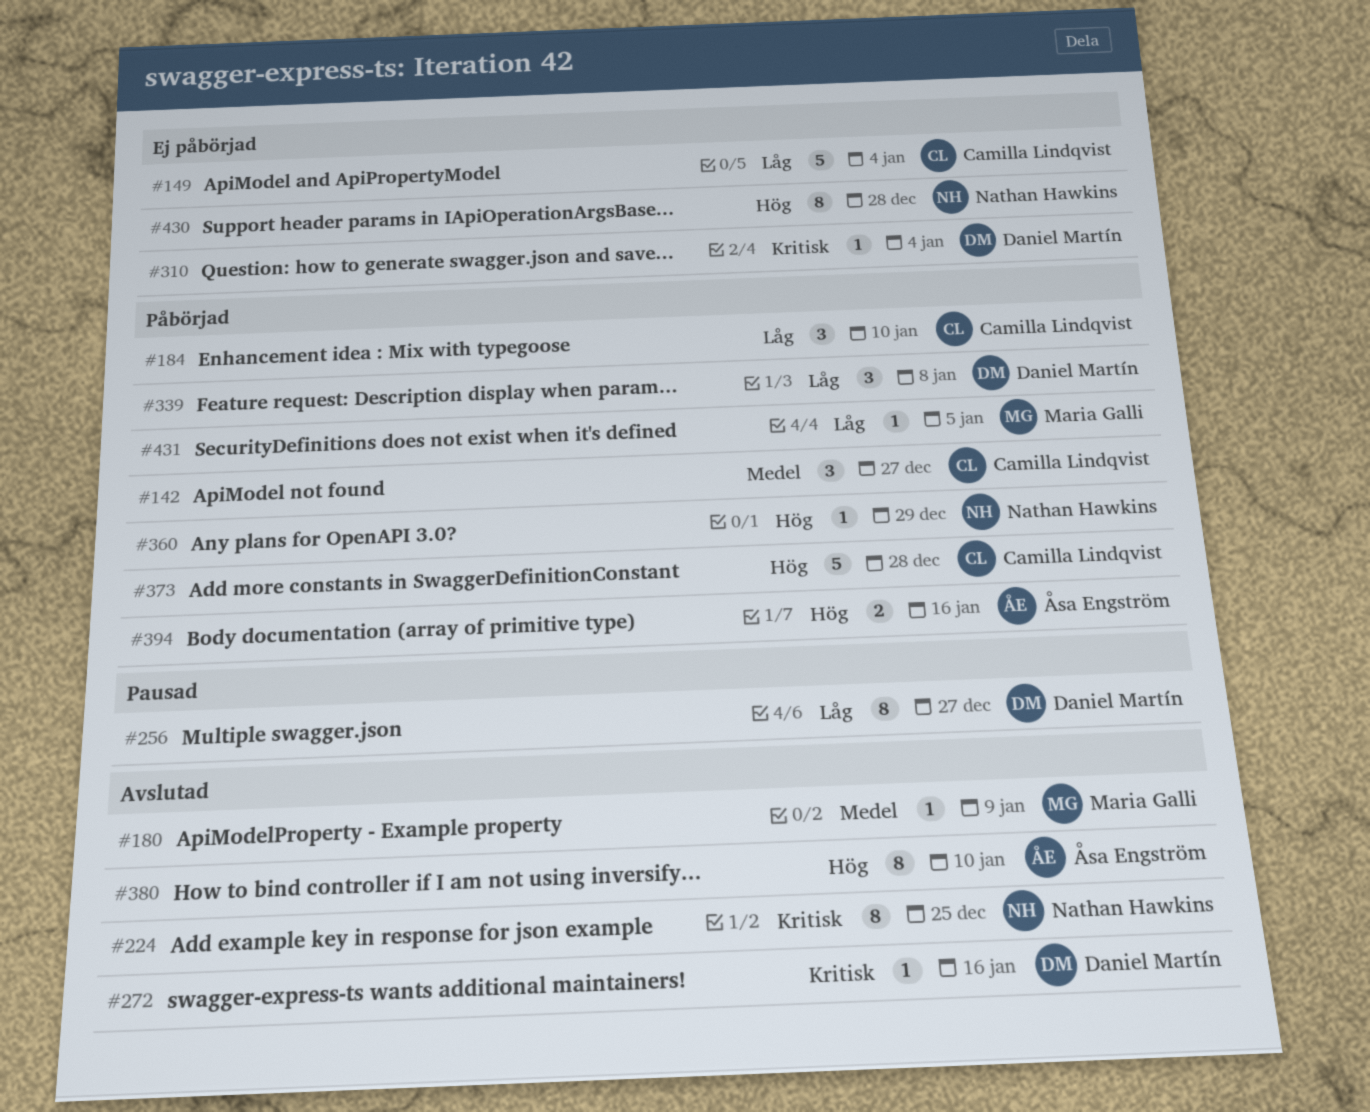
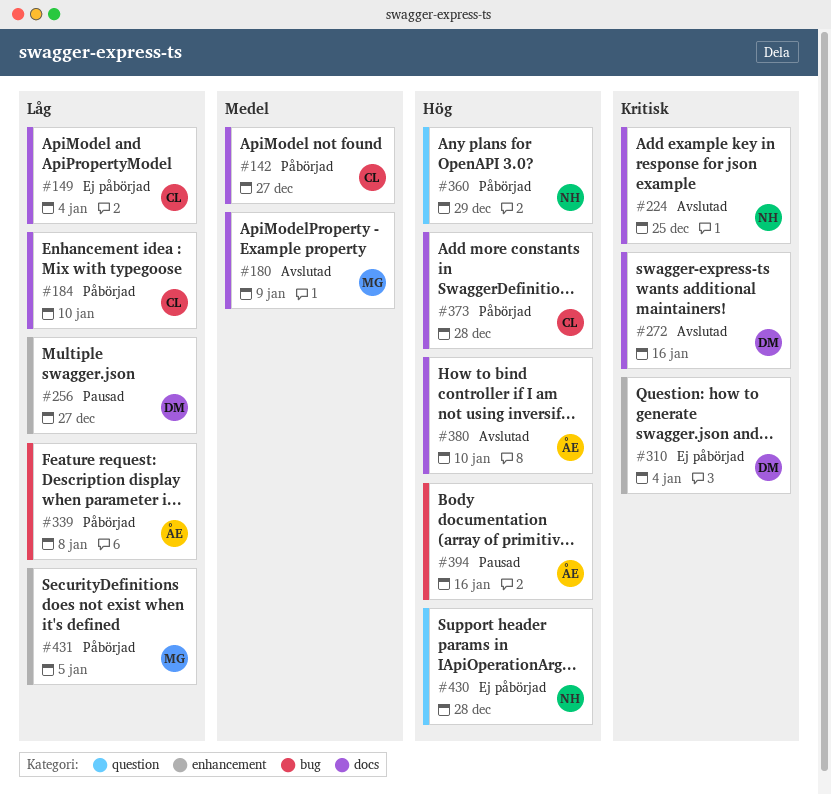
#339, owner: Daniel Martín -> Åsa Engström
#394, status: Påbörjad -> Pausad

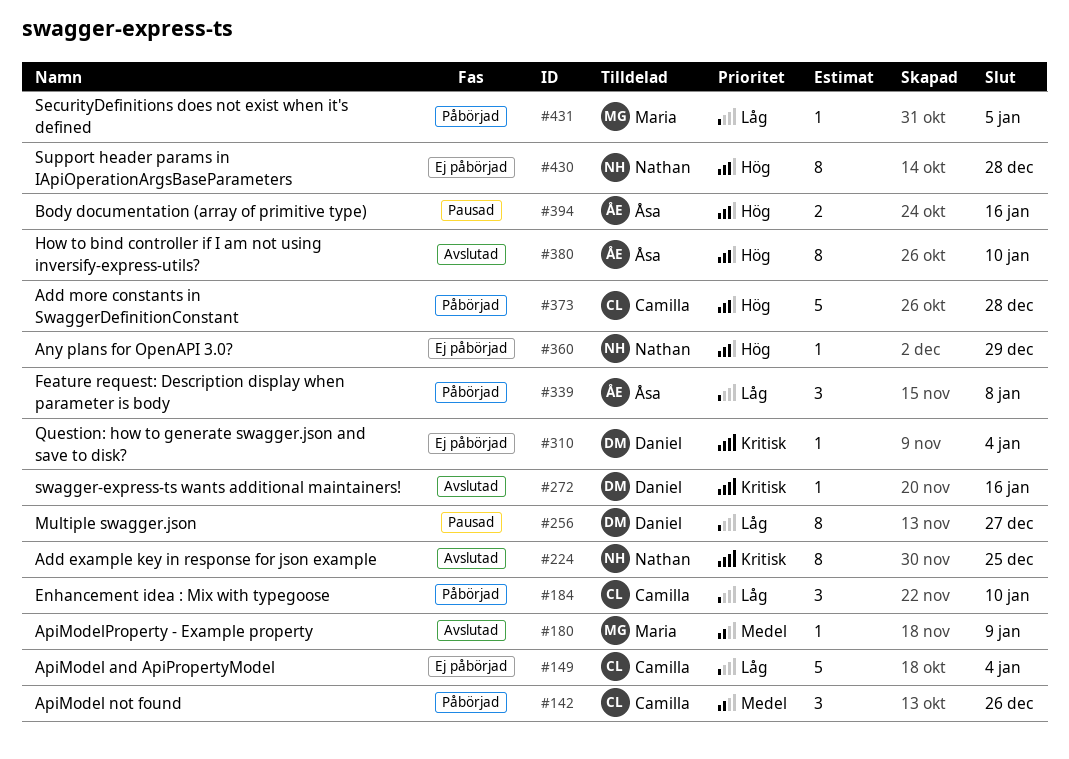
#142, due: Dec 27 -> Dec 26
#360, status: Påbörjad -> Ej påbörjad

